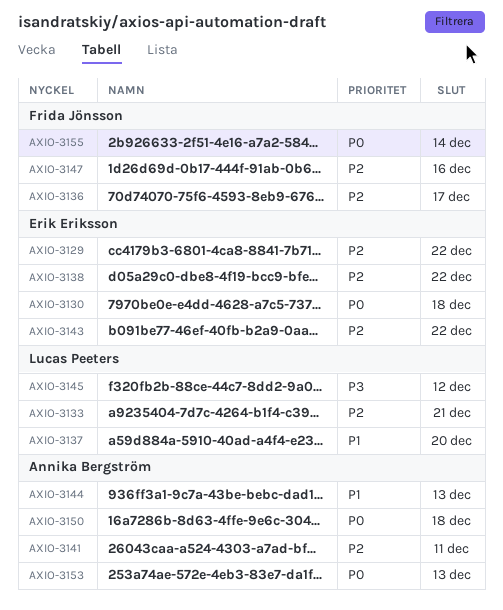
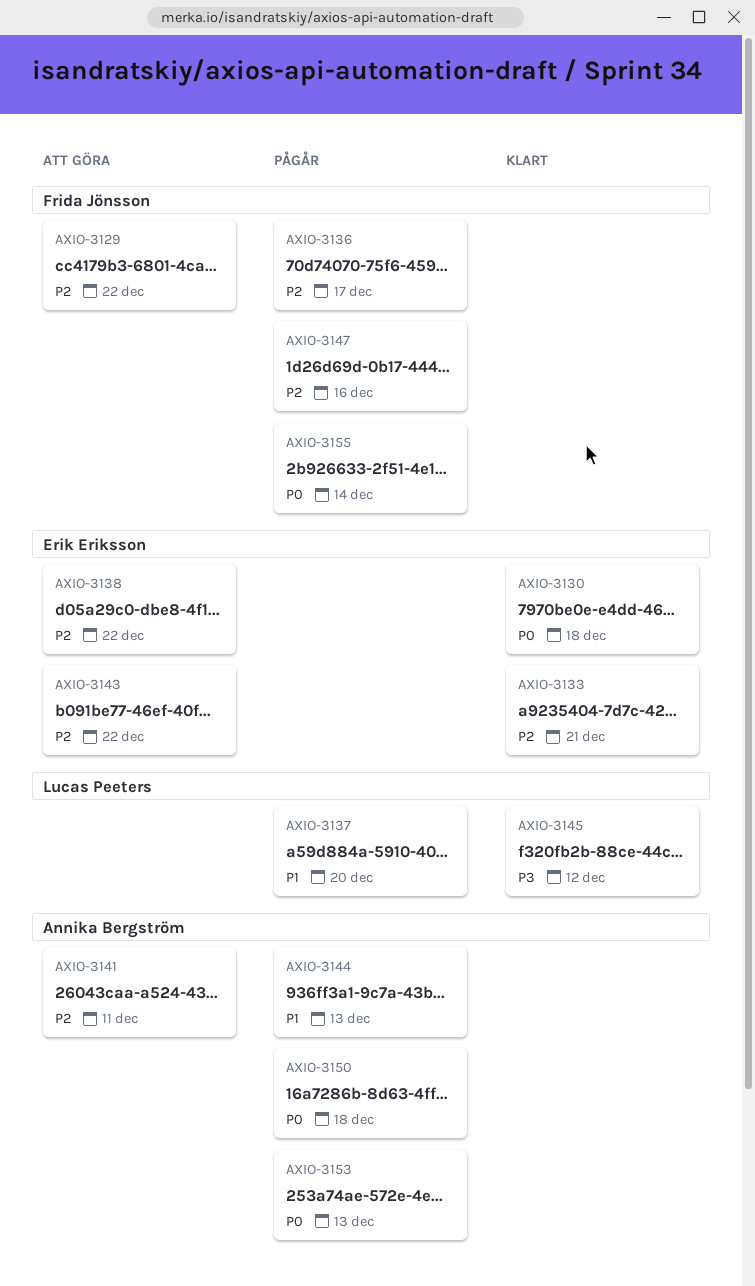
AXIO-3129, owner: Erik Eriksson -> Frida Jönsson
AXIO-3133, owner: Lucas Peeters -> Erik Eriksson

